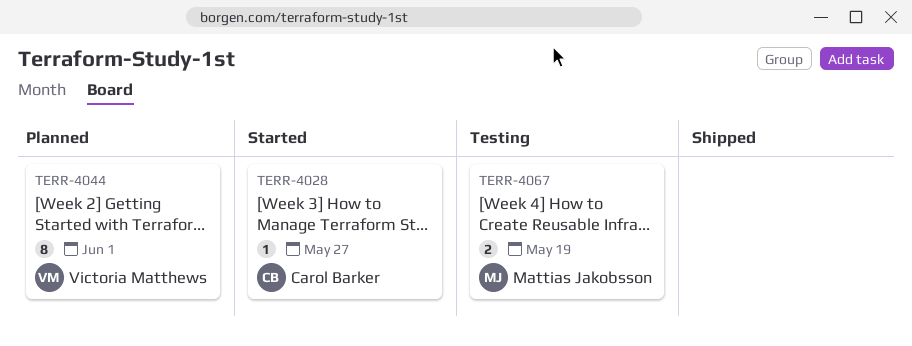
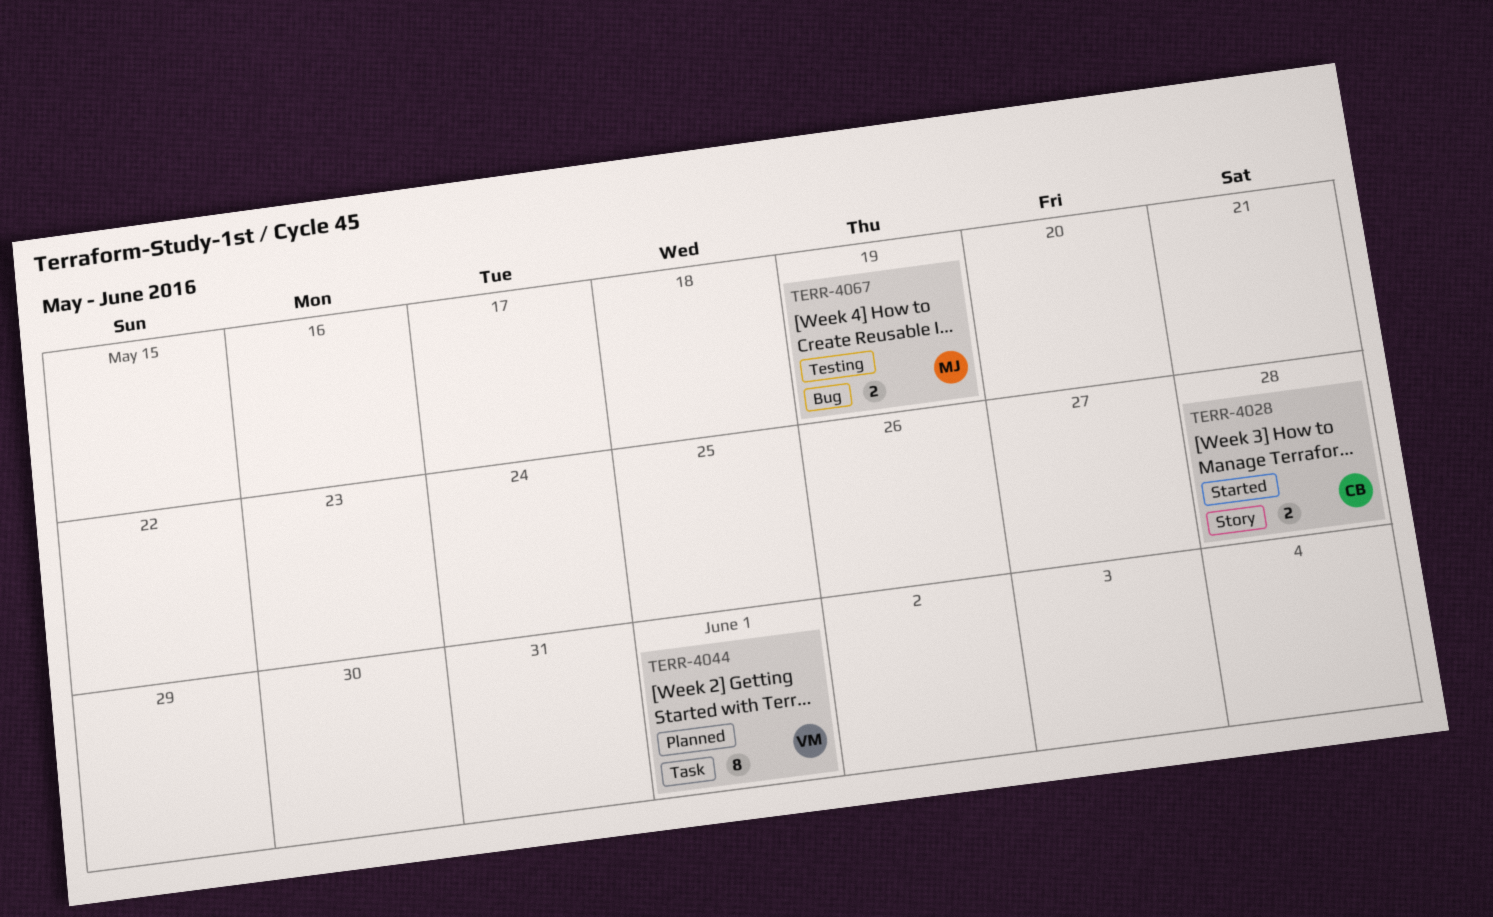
TERR-4028, estimate: 1 -> 2
TERR-4028, due: May 27 -> May 28

